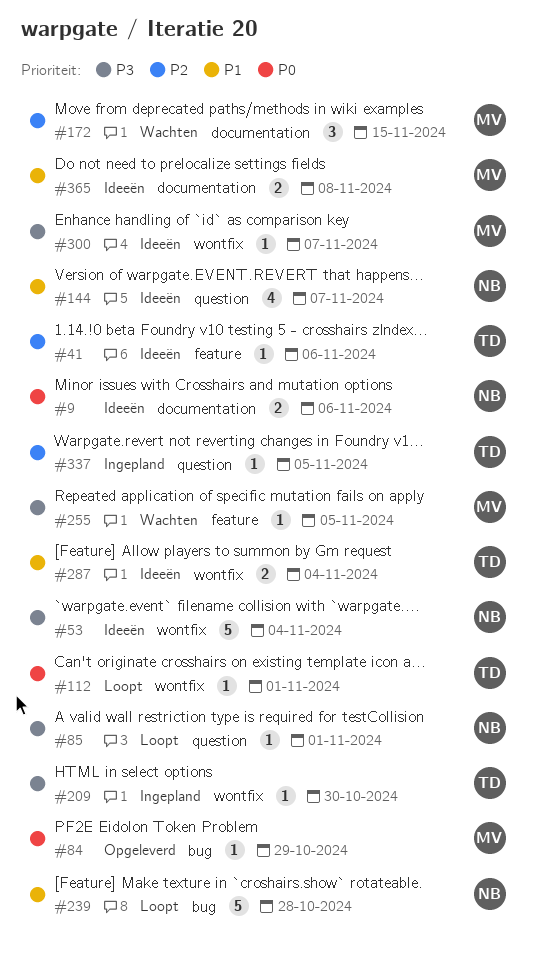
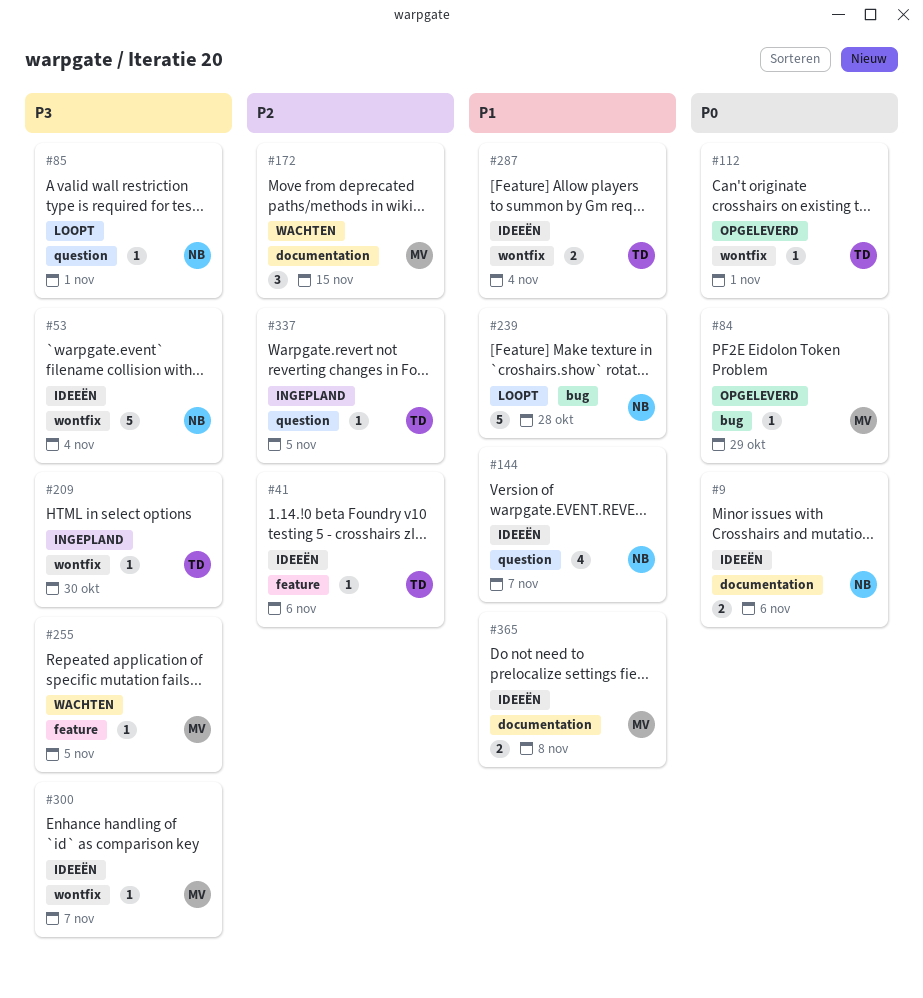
#112, status: Loopt -> Opgeleverd

